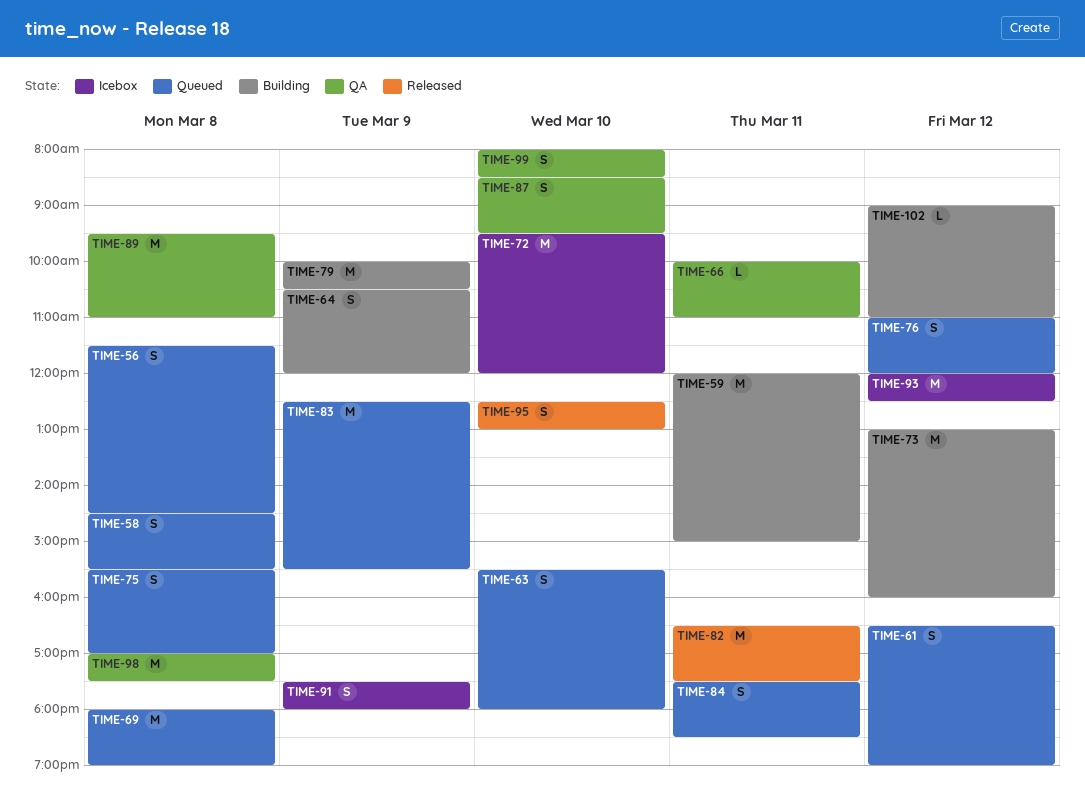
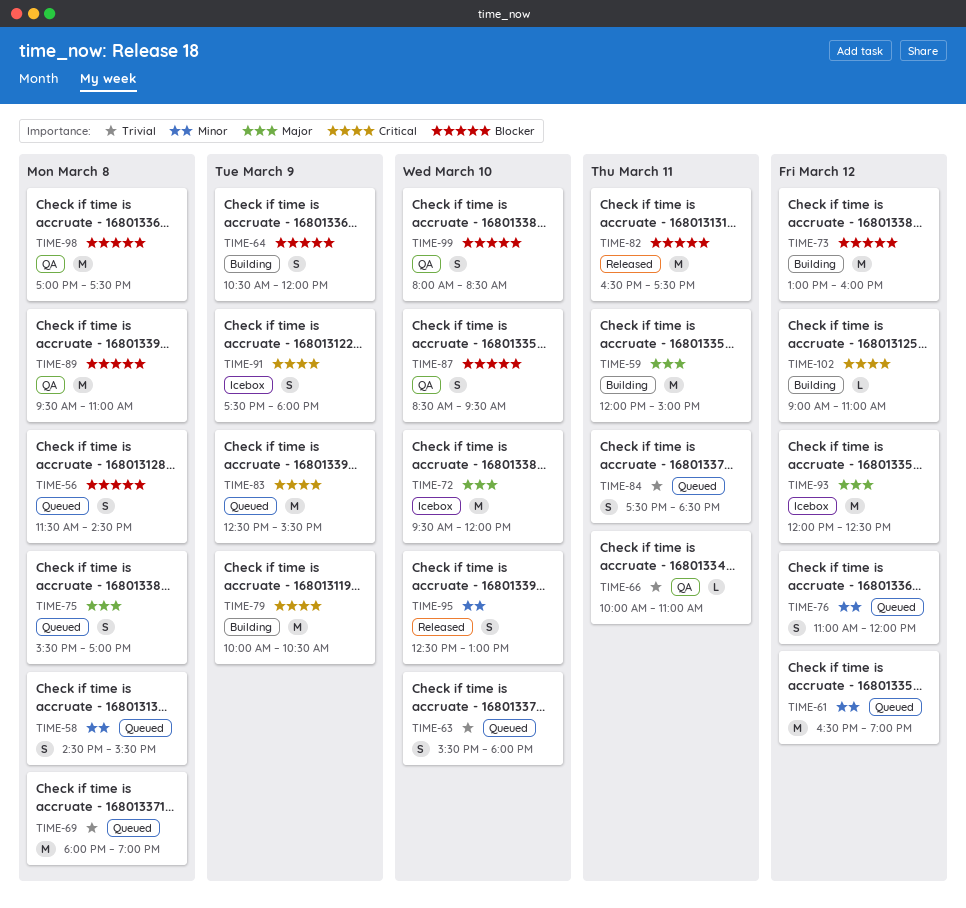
TIME-61, estimate: S -> M

